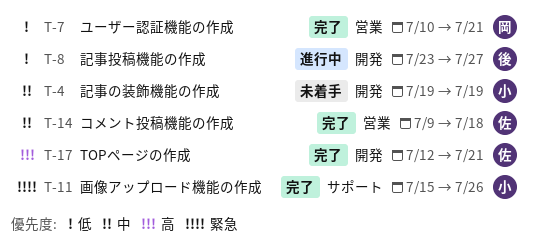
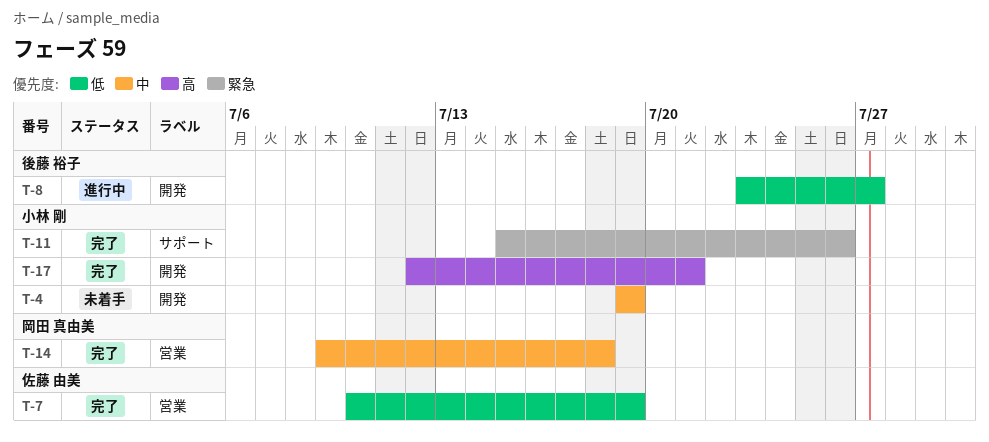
T-7, owner: 岡田 真由美 -> 佐藤 由美
T-7, due: Jul 21 -> Jul 19
T-14, owner: 佐藤 由美 -> 岡田 真由美
T-17, owner: 佐藤 由美 -> 小林 剛

